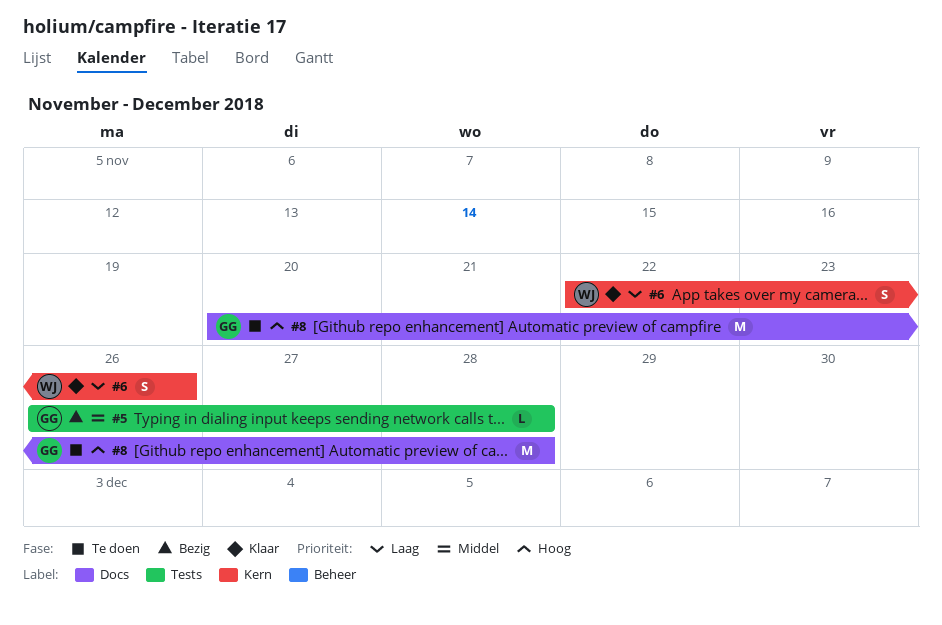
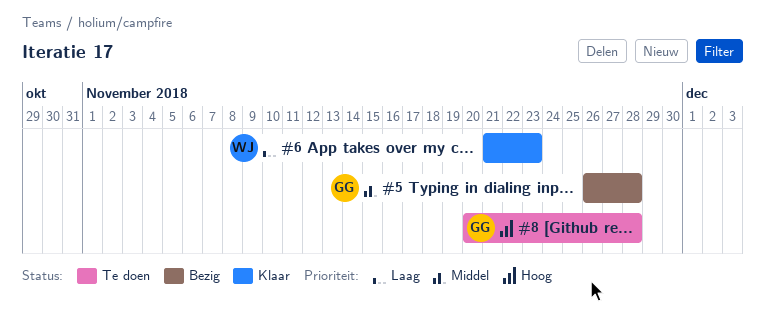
#6, start: Nov 22 -> Nov 21
#6, due: Nov 26 -> Nov 23

